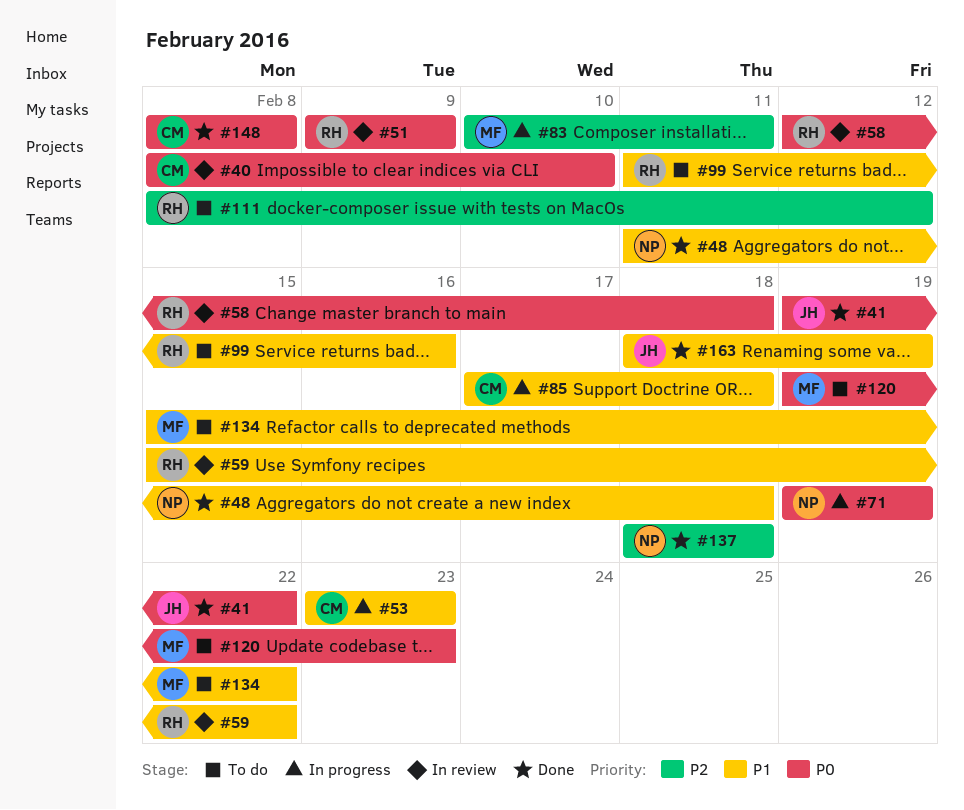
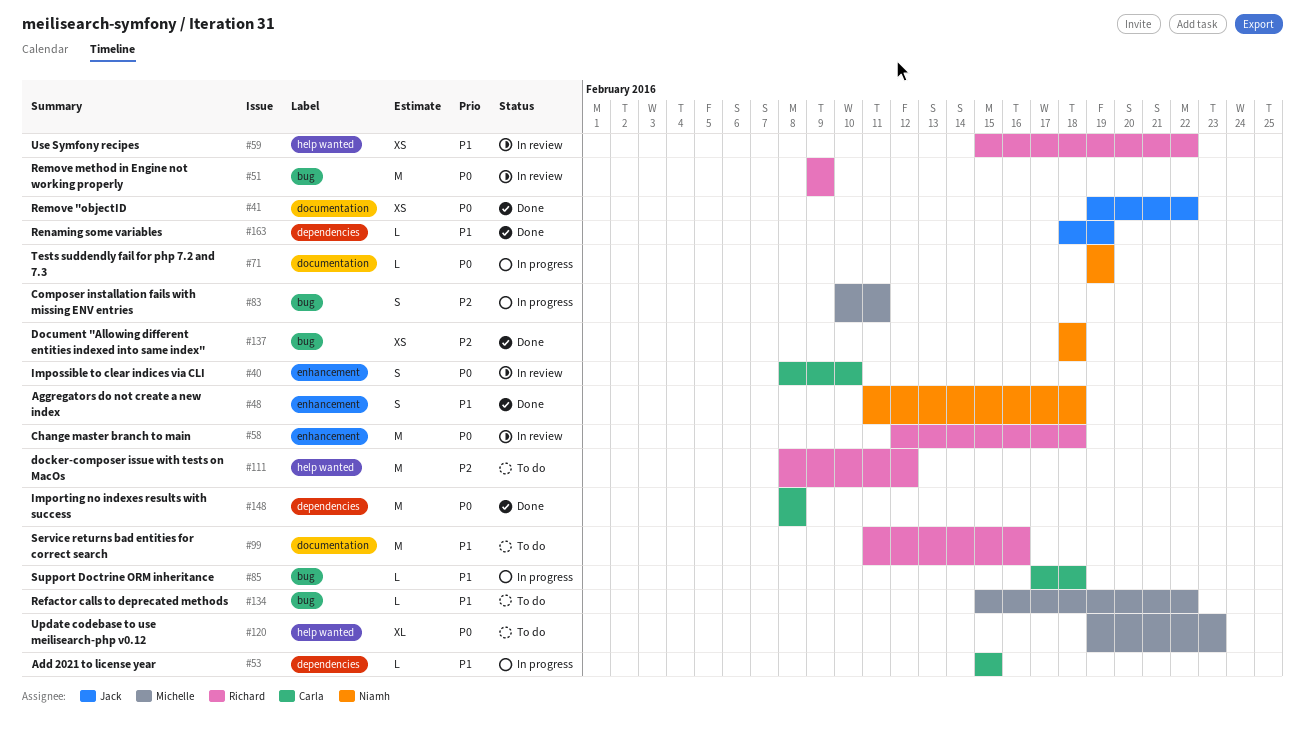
#53, start: Feb 23 -> Feb 15
#53, due: Feb 23 -> Feb 15

